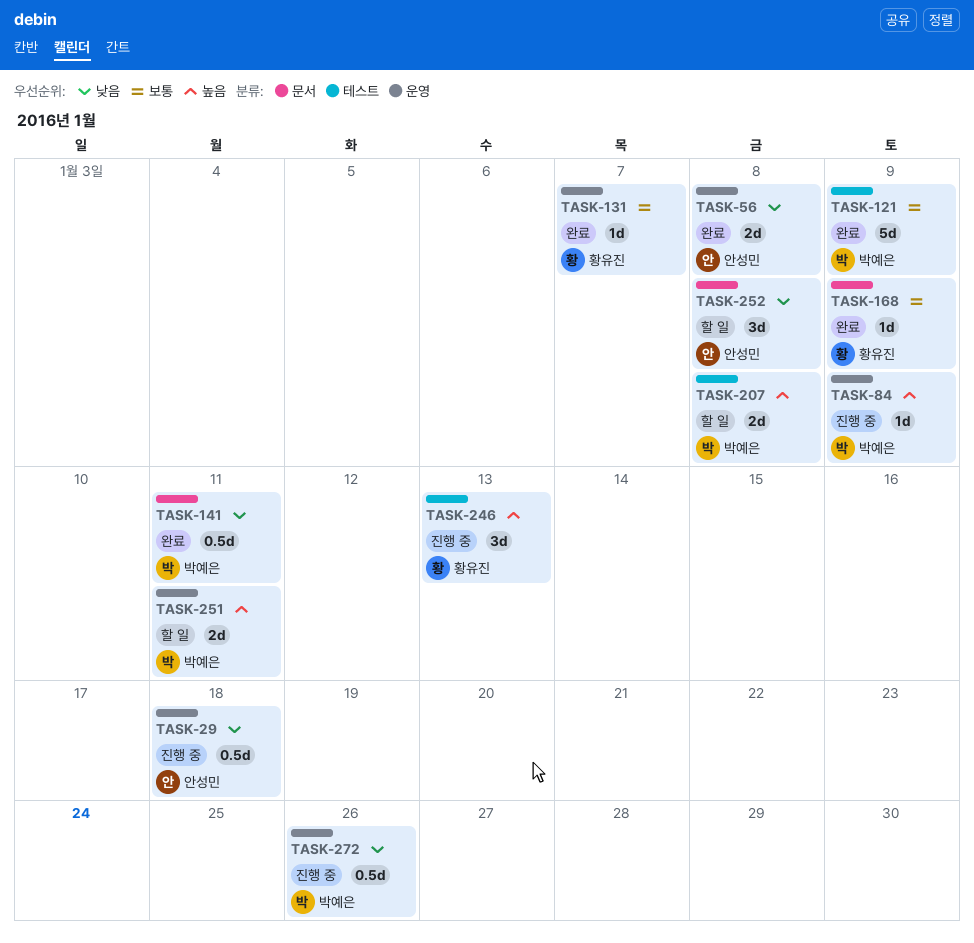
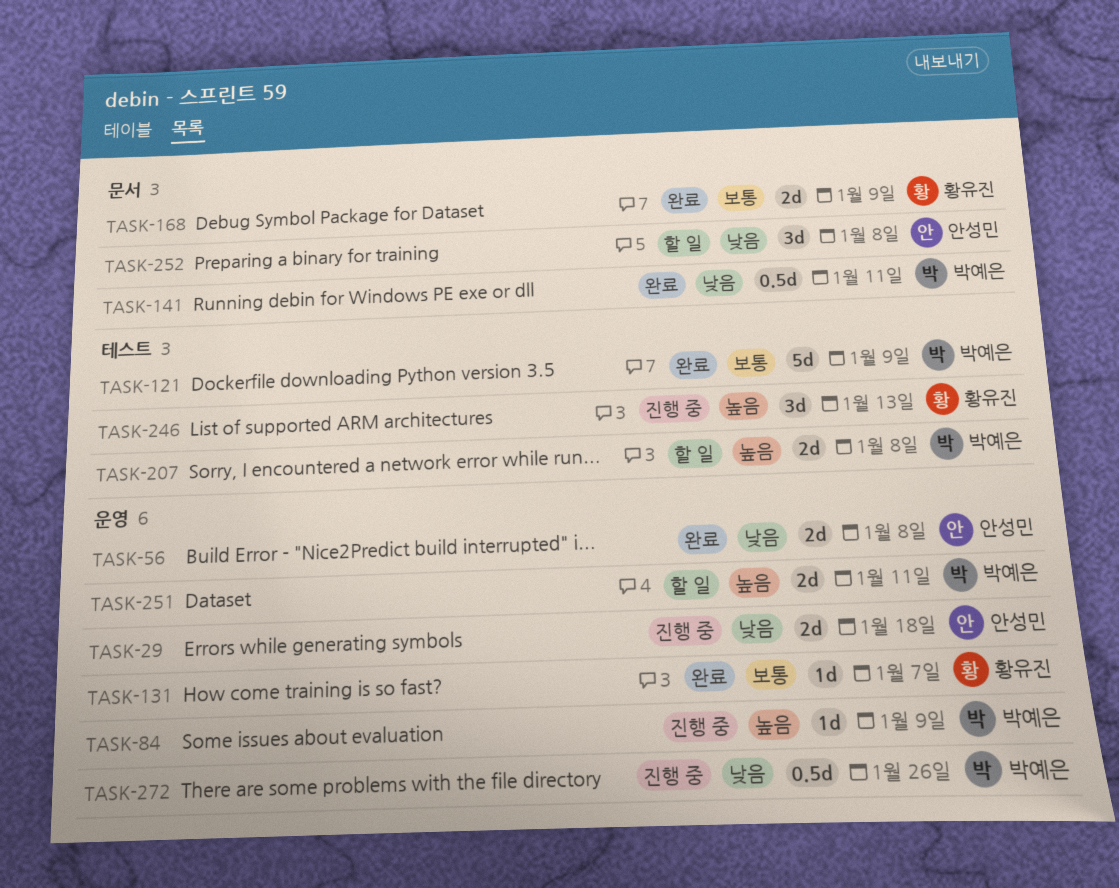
TASK-29, estimate: 0.5d -> 2d
TASK-168, estimate: 1d -> 2d

